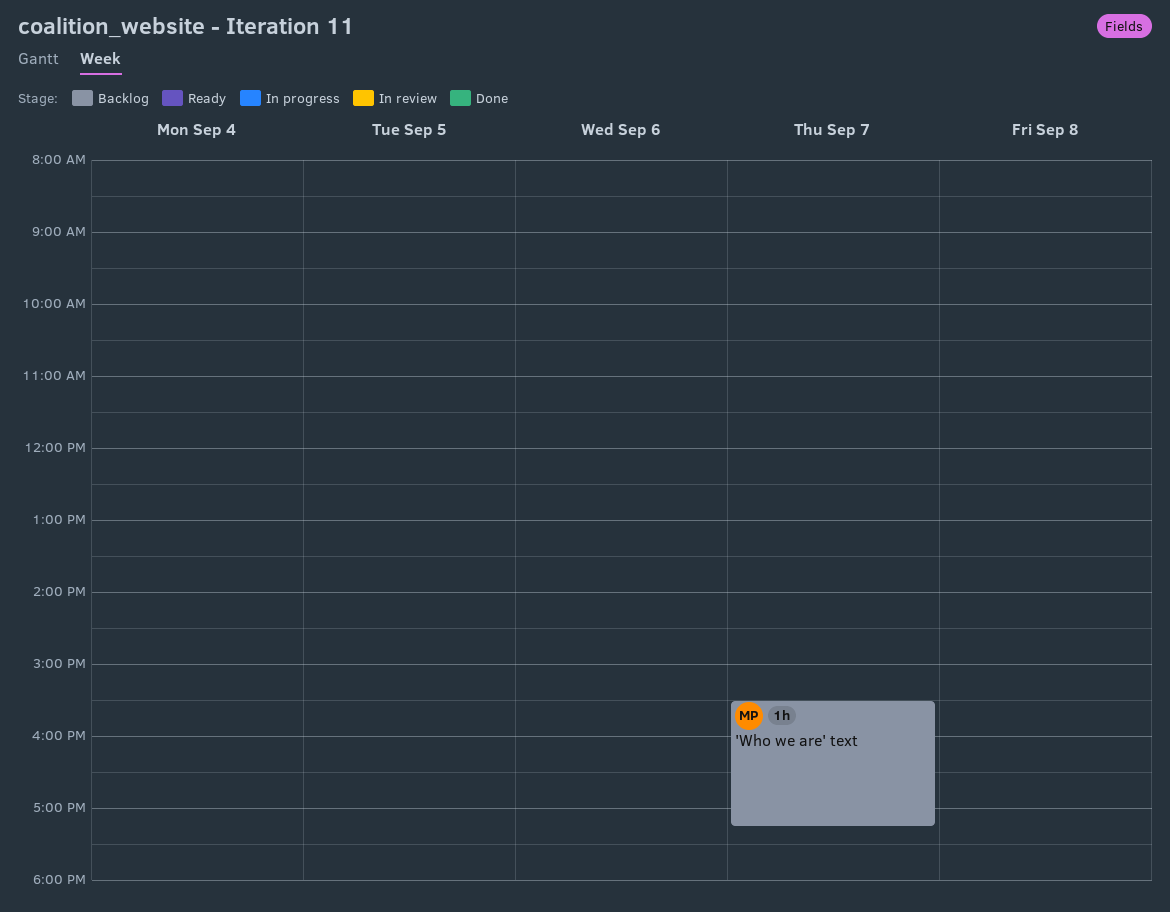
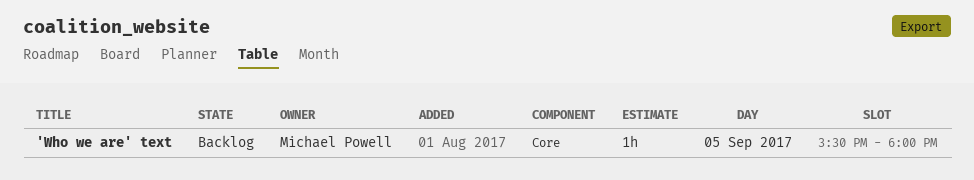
'Who we are' text, day: Sep 7 -> Sep 5
'Who we are' text, ends: 17:15 -> 18:00

